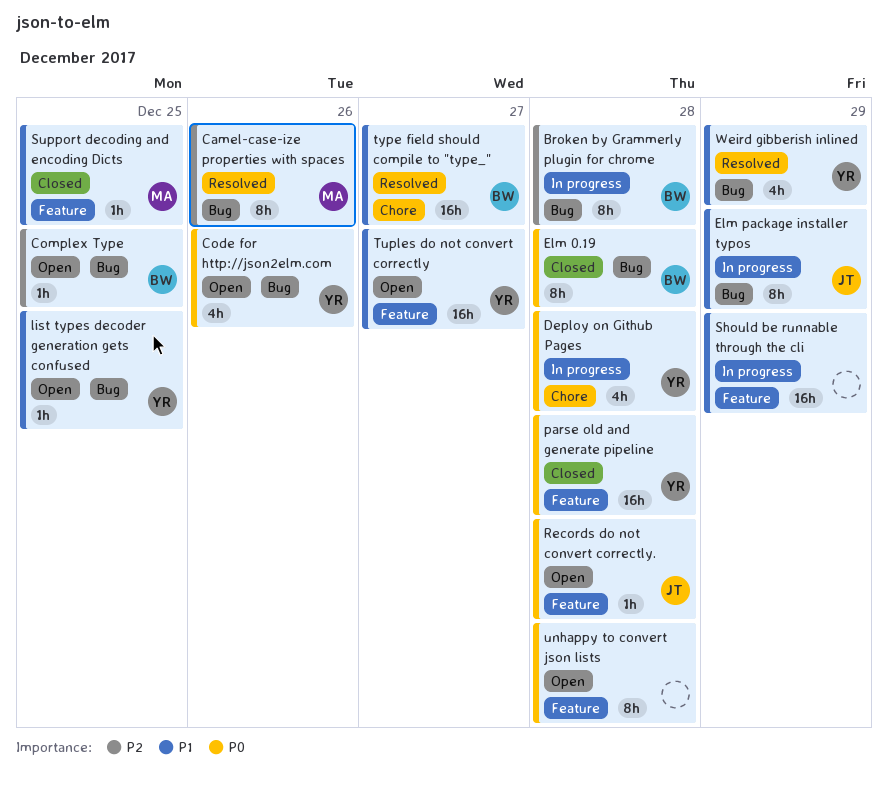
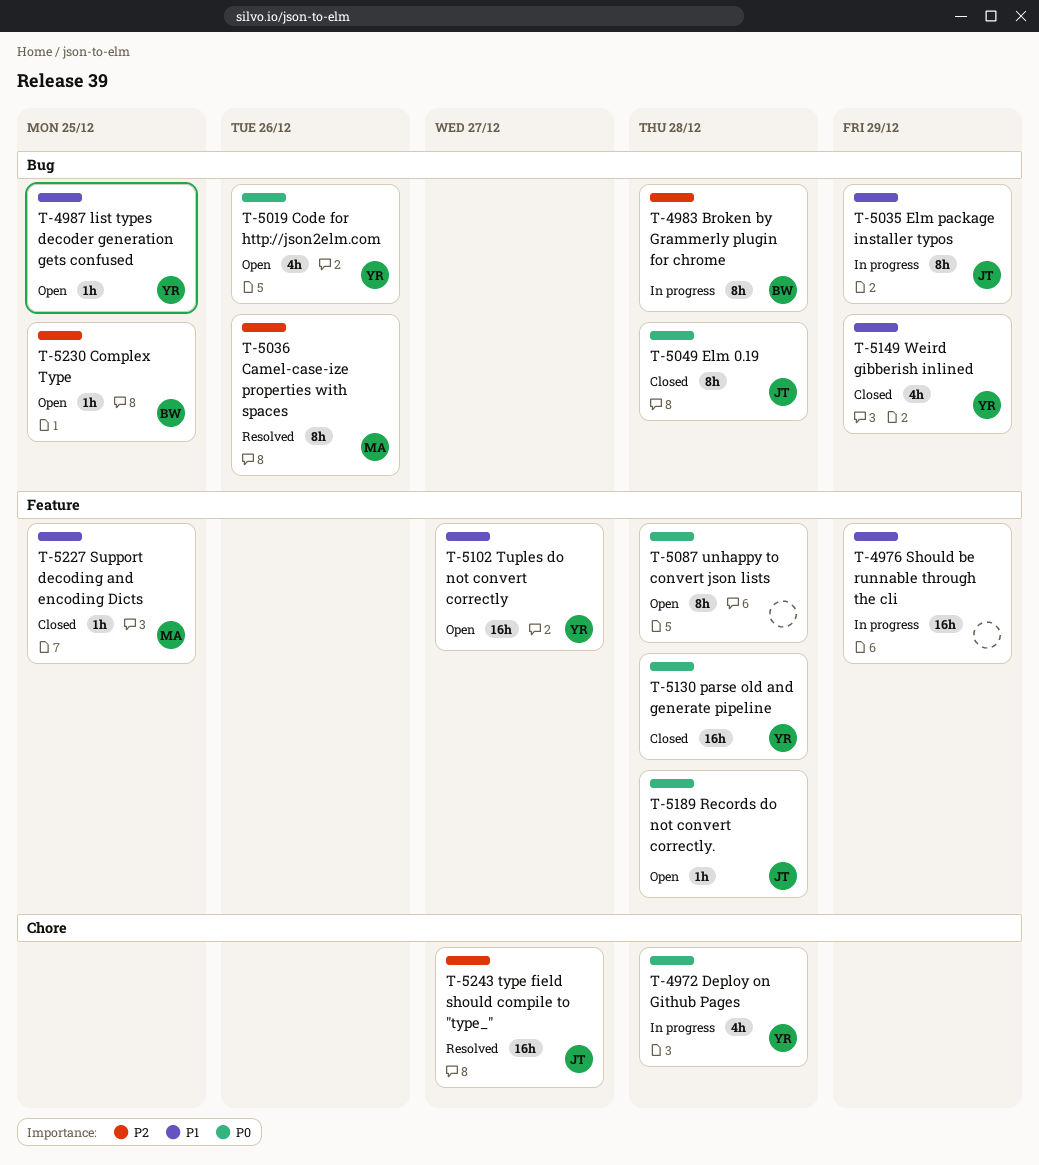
Elm 0.19, owner: BW -> JT
type field should compile to "type_", owner: BW -> JT
type field should compile to "type_", priority: P1 -> P2
Weird gibberish inlined, status: Resolved -> Closed

